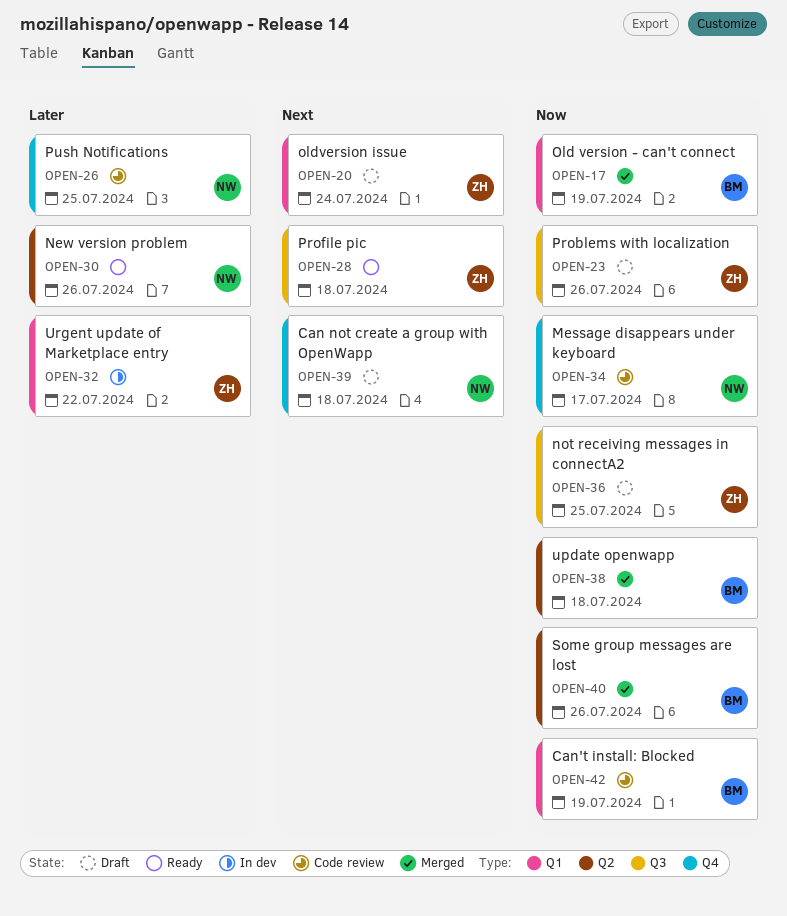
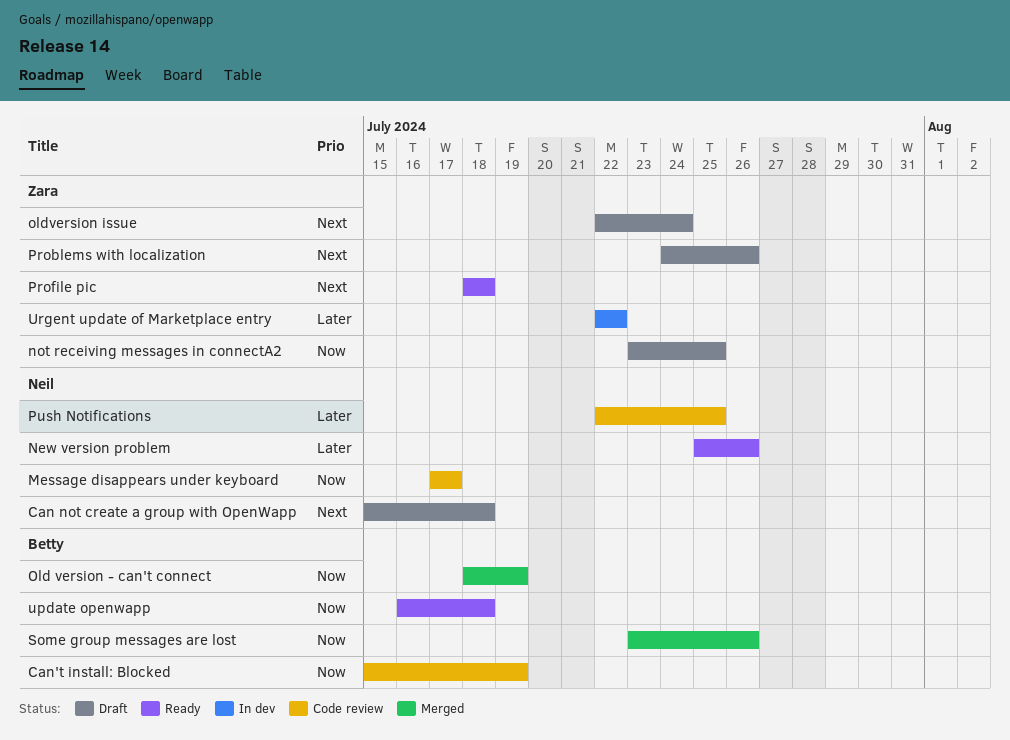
Problems with localization, priority: Now -> Next
update openwapp, status: Merged -> Ready

